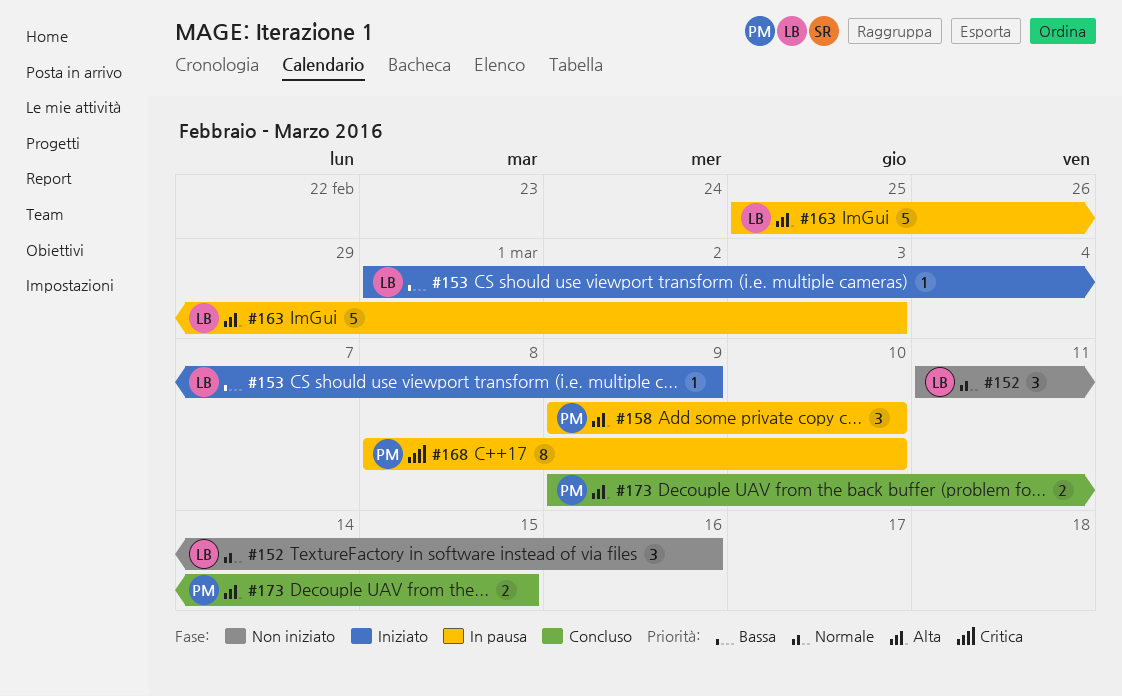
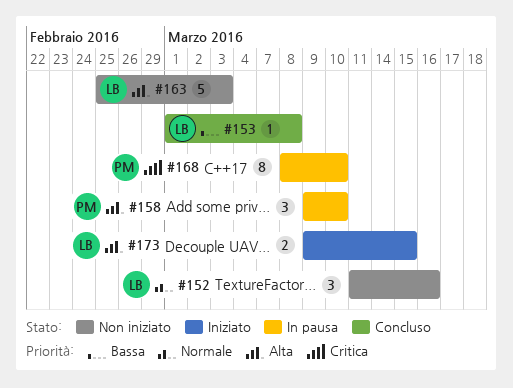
#153, status: Iniziato -> Concluso
#153, due: Mar 9 -> Mar 8
#163, status: In pausa -> Non iniziato
#173, status: Concluso -> Iniziato
#173, owner: PM -> LB

